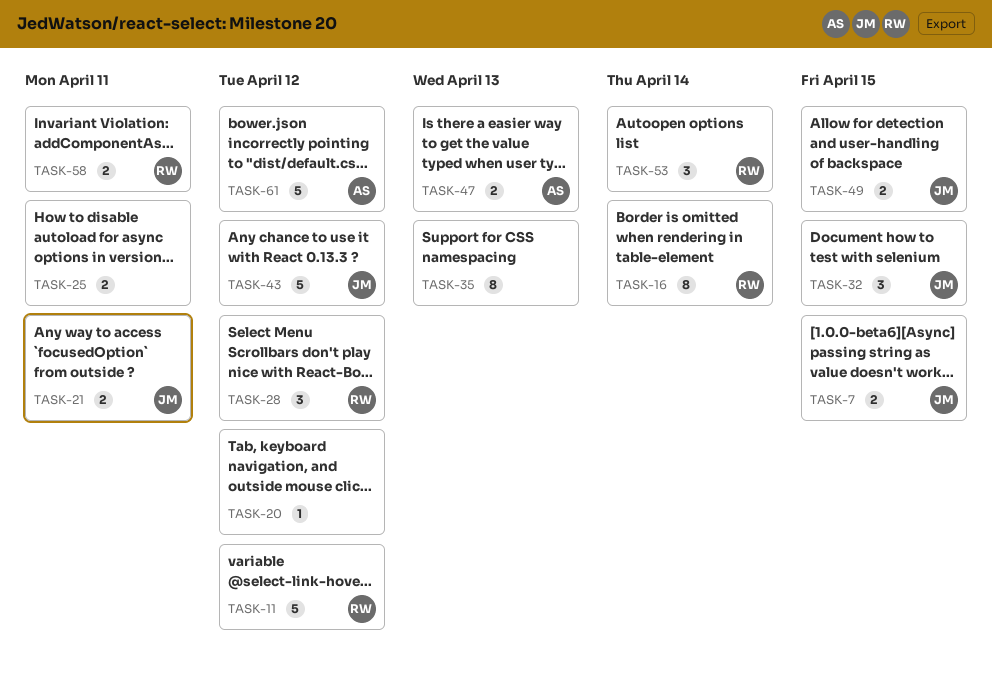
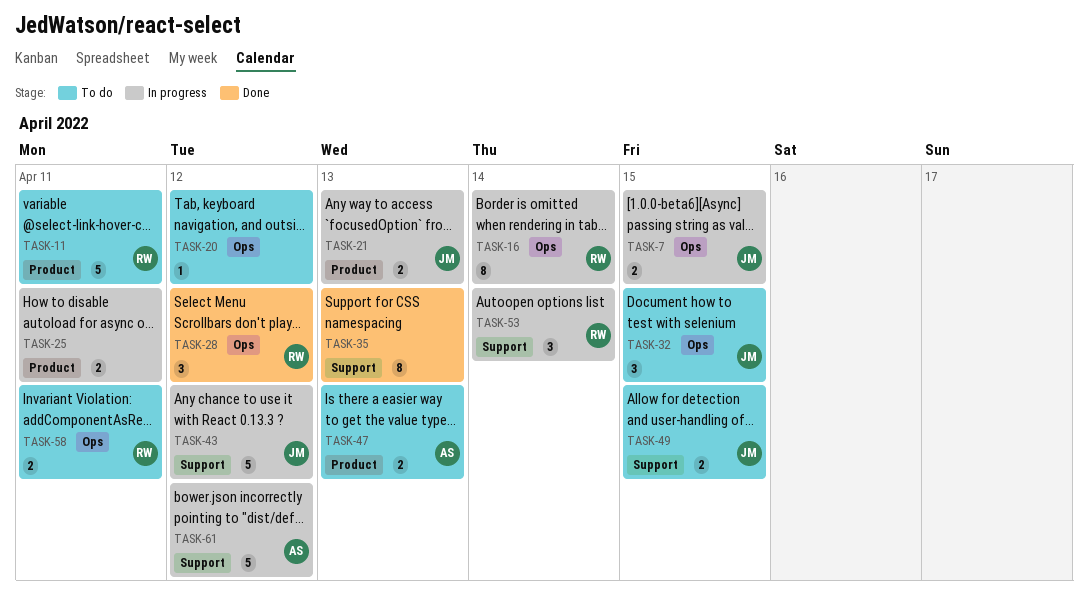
TASK-11, due: Apr 12 -> Apr 11
TASK-21, due: Apr 11 -> Apr 13

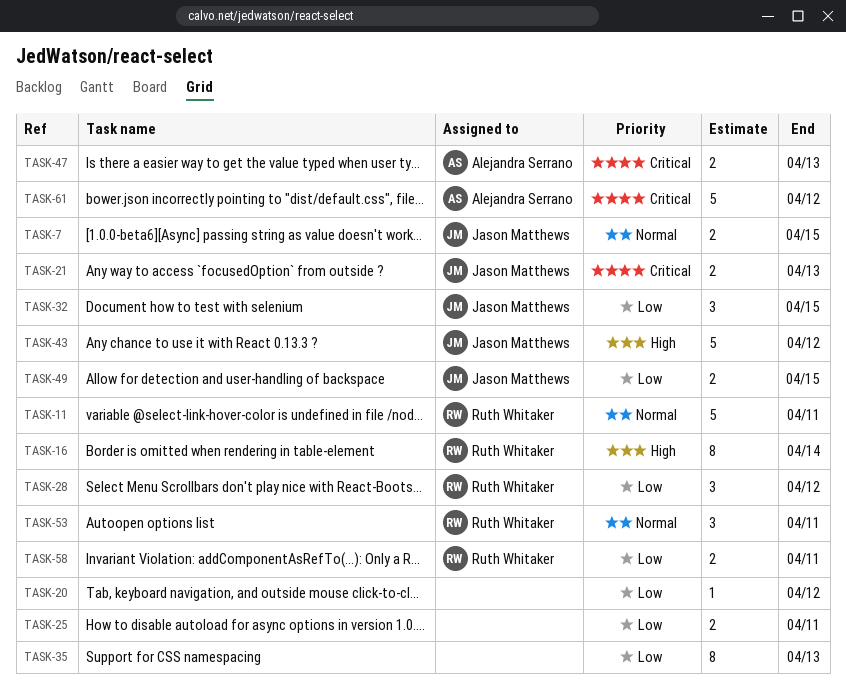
TASK-53, due: Apr 14 -> Apr 11

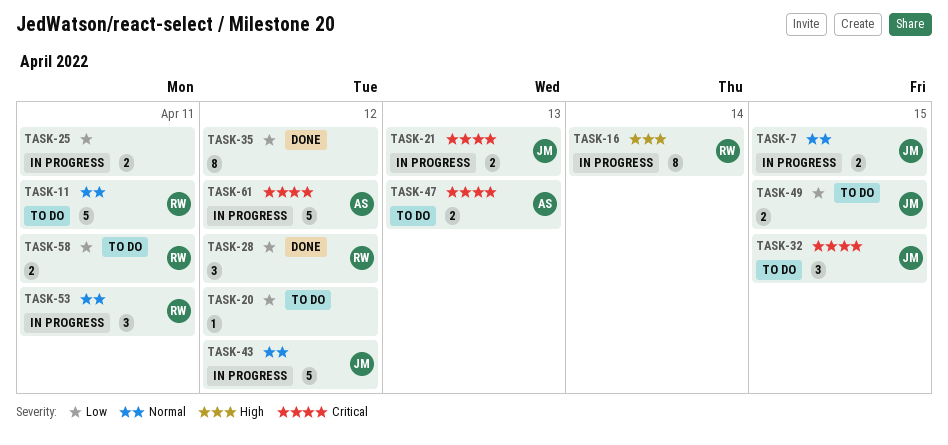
TASK-32, priority: Low -> Critical
TASK-35, due: Apr 13 -> Apr 12
TASK-43, priority: High -> Normal

